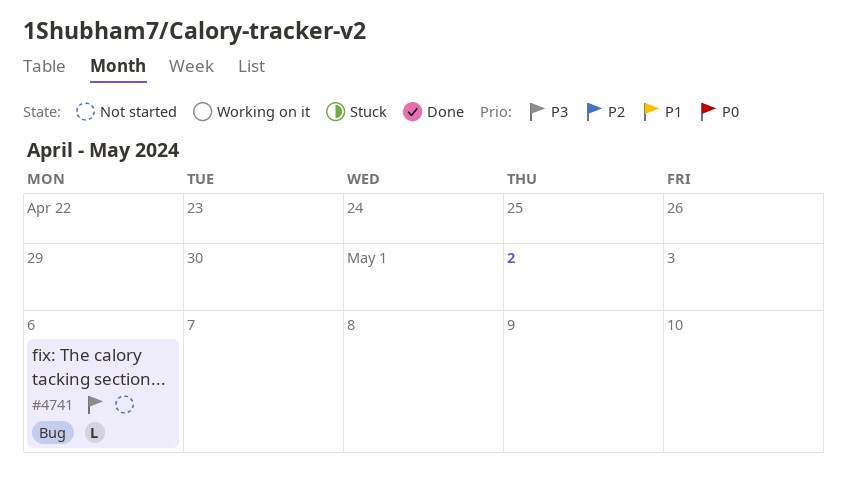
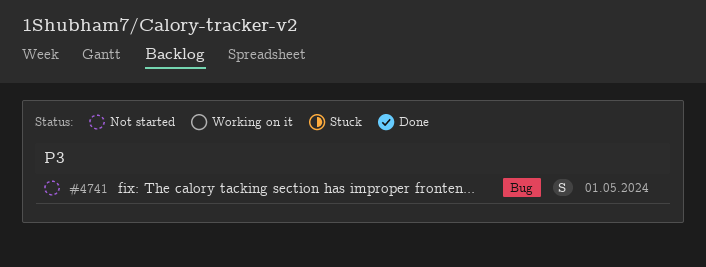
#4741, estimate: L -> S
#4741, due: May 6 -> May 1

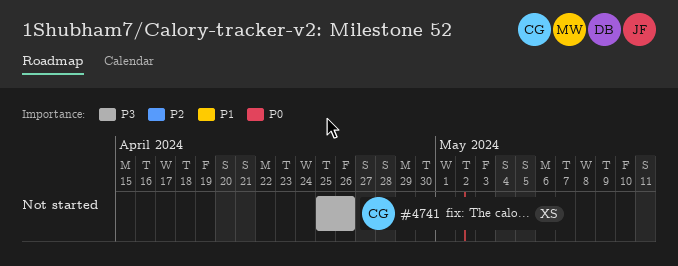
#4741, estimate: S -> XS
#4741, due: May 1 -> Apr 26

